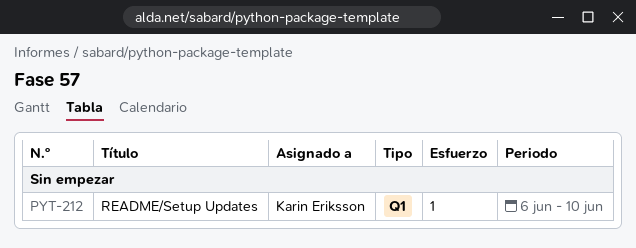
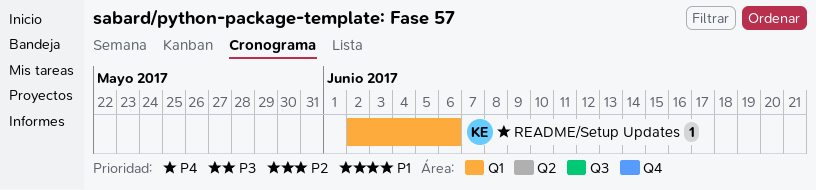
README/Setup Updates, start: Jun 6 -> Jun 2
README/Setup Updates, due: Jun 10 -> Jun 6

